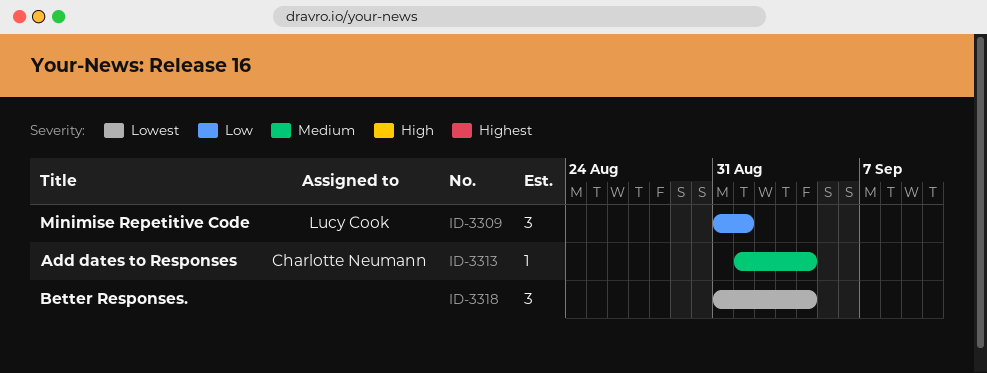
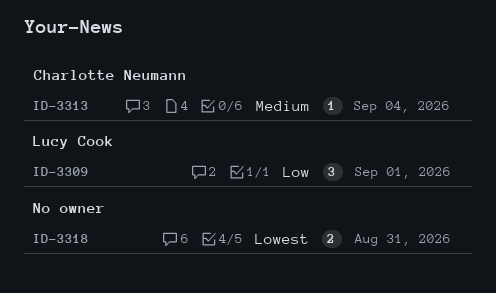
ID-3318, estimate: 3 -> 2
ID-3318, due: Sep 4 -> Aug 31

